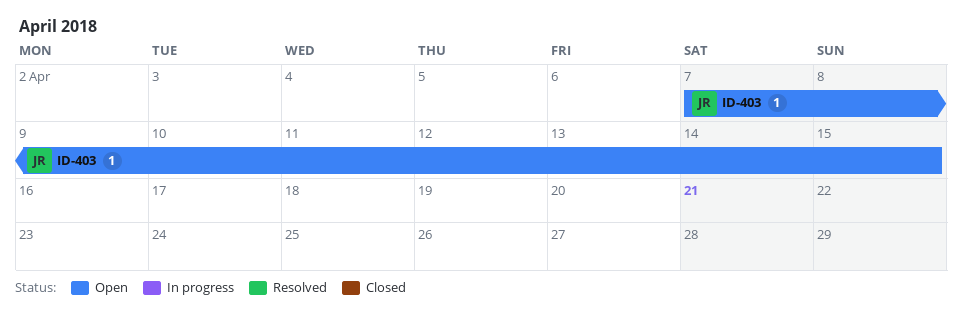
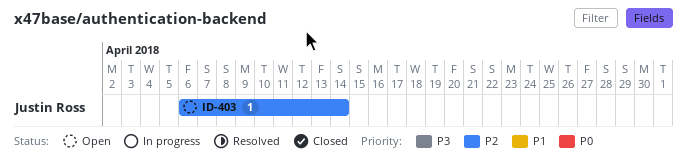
ID-403, start: Apr 7 -> Apr 6
ID-403, due: Apr 15 -> Apr 14

